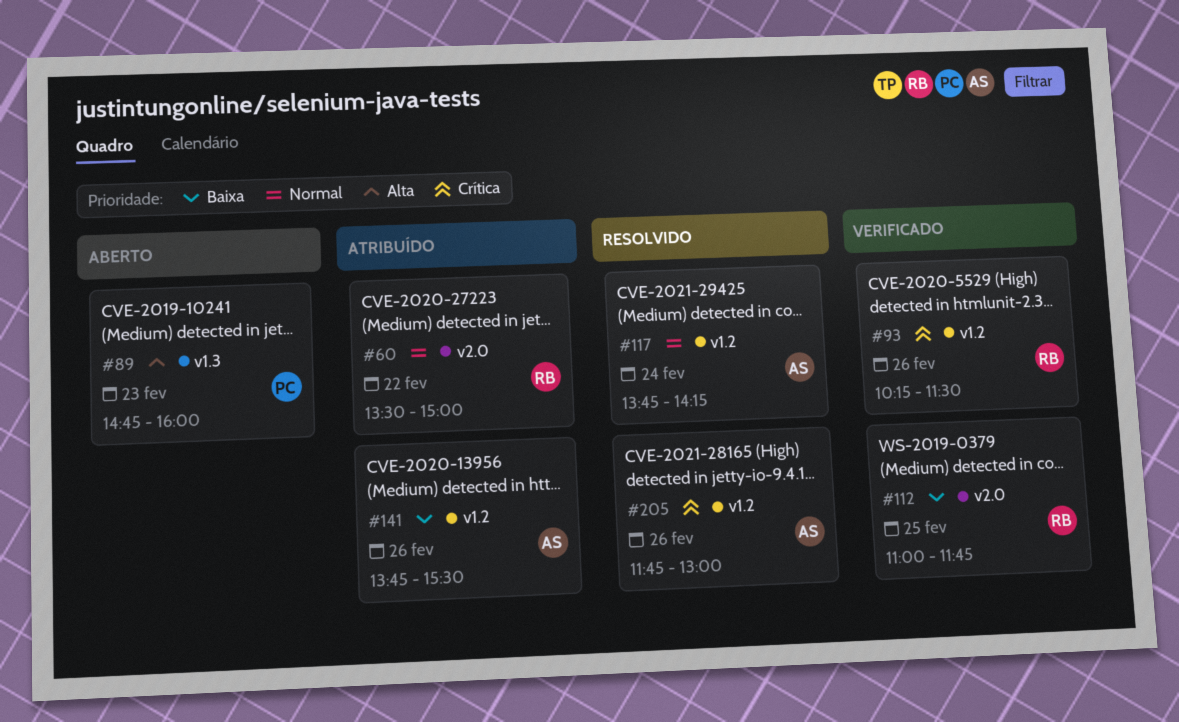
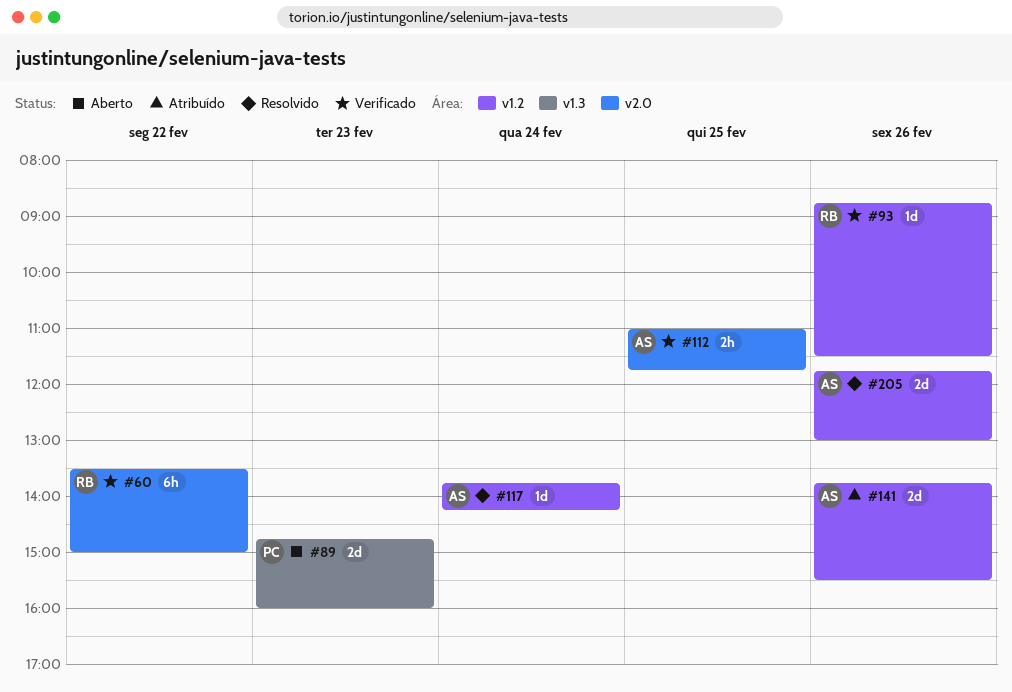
#60, status: Atribuído -> Verificado
#93, begins: 10:15 -> 08:45
#112, owner: RB -> AS

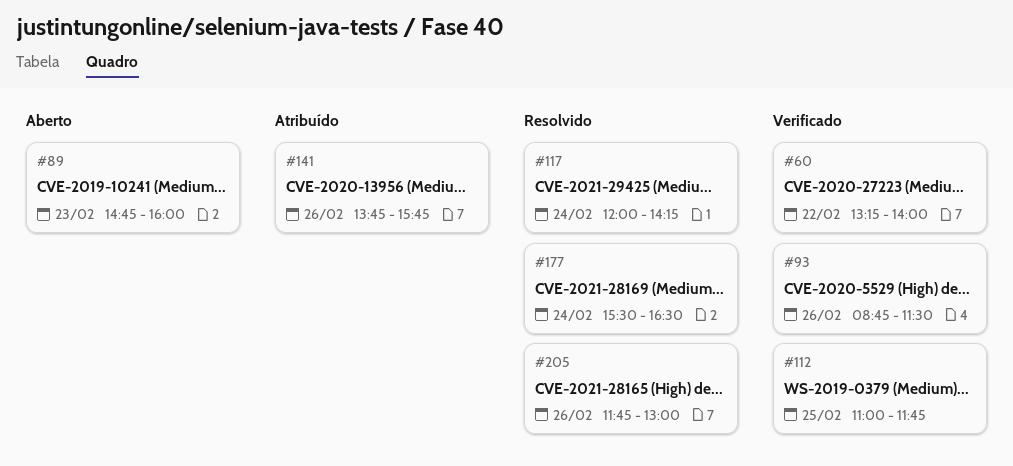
#60, begins: 13:30 -> 13:15
#60, ends: 15:00 -> 14:00
#117, begins: 13:45 -> 12:00
#141, ends: 15:30 -> 15:45
#177: none -> present

